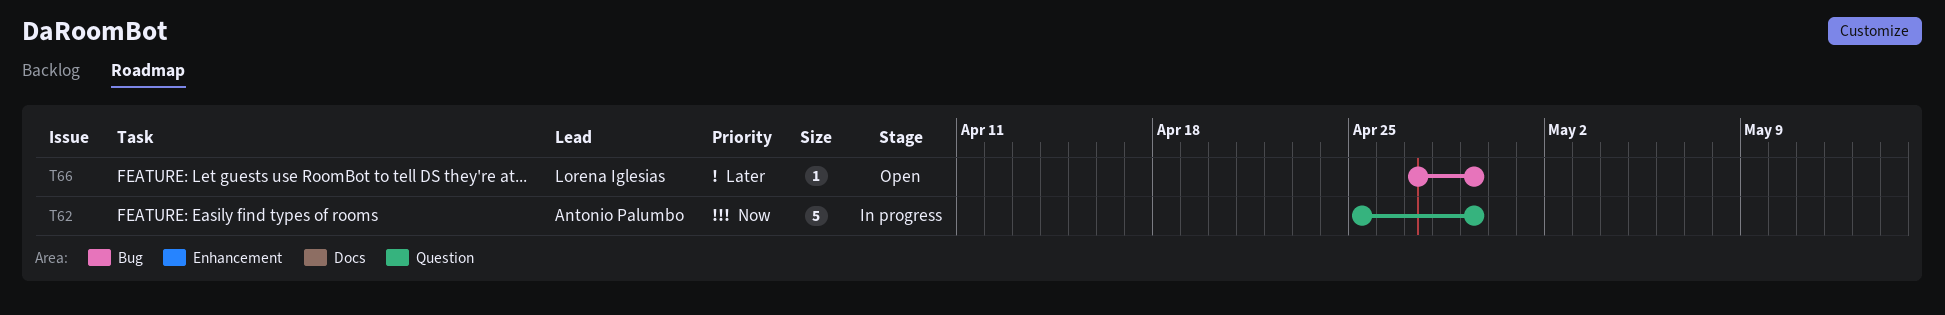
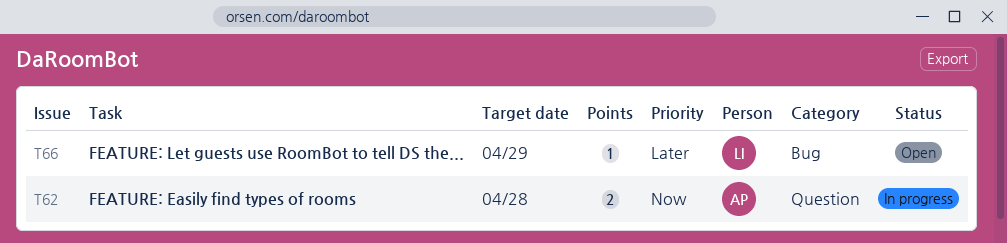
T62, estimate: 5 -> 2
T62, due: Apr 29 -> Apr 28

